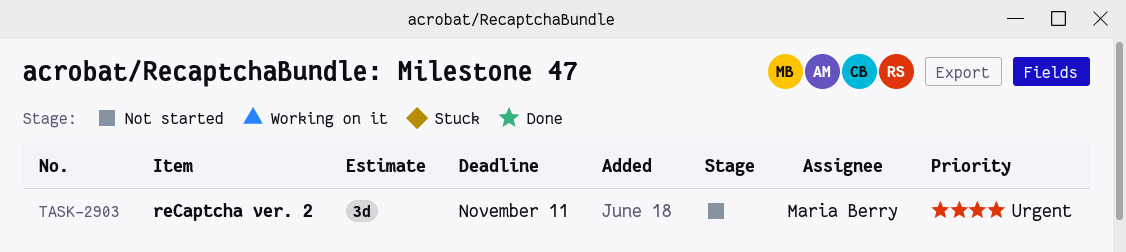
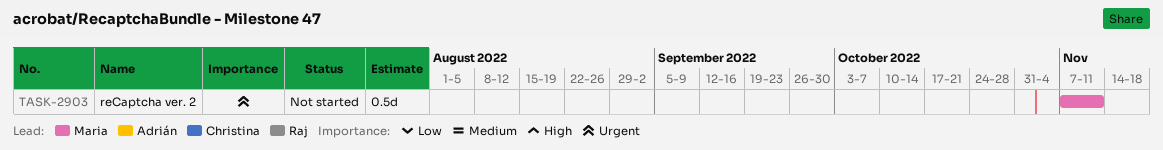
TASK-2903, estimate: 3d -> 0.5d

